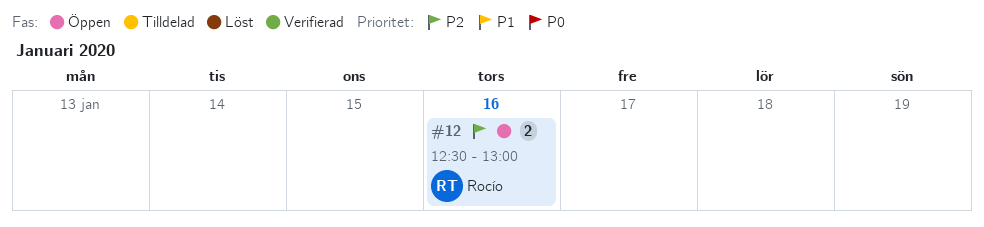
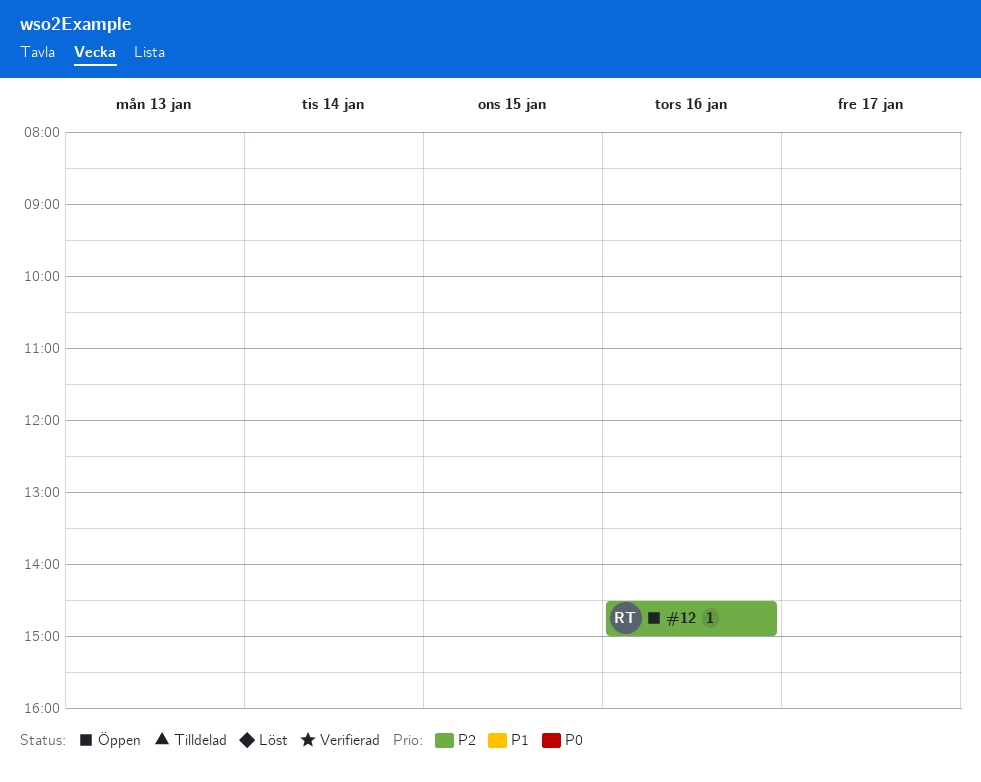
#12, estimate: 2 -> 1
#12, begins: 12:30 -> 14:30
#12, ends: 13:00 -> 15:00

